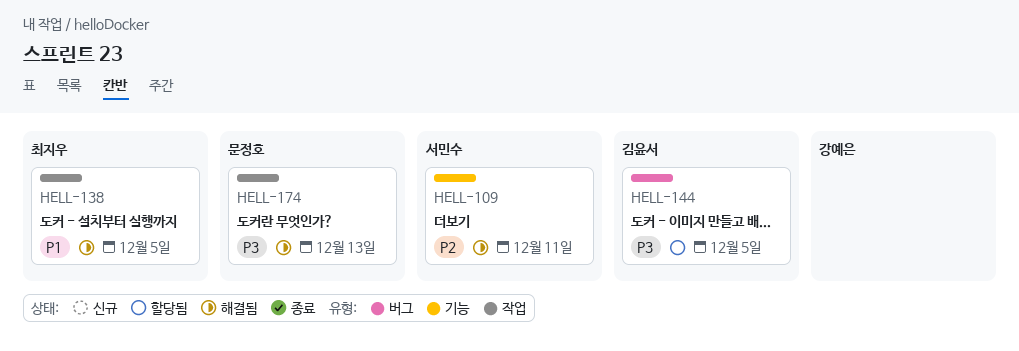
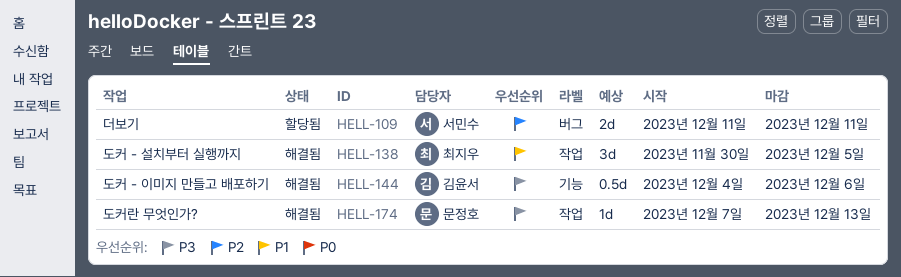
HELL-109, status: 해결됨 -> 할당됨
HELL-109, label: 기능 -> 버그
HELL-144, status: 할당됨 -> 해결됨
HELL-144, label: 버그 -> 기능
HELL-144, due: Dec 5 -> Dec 6

